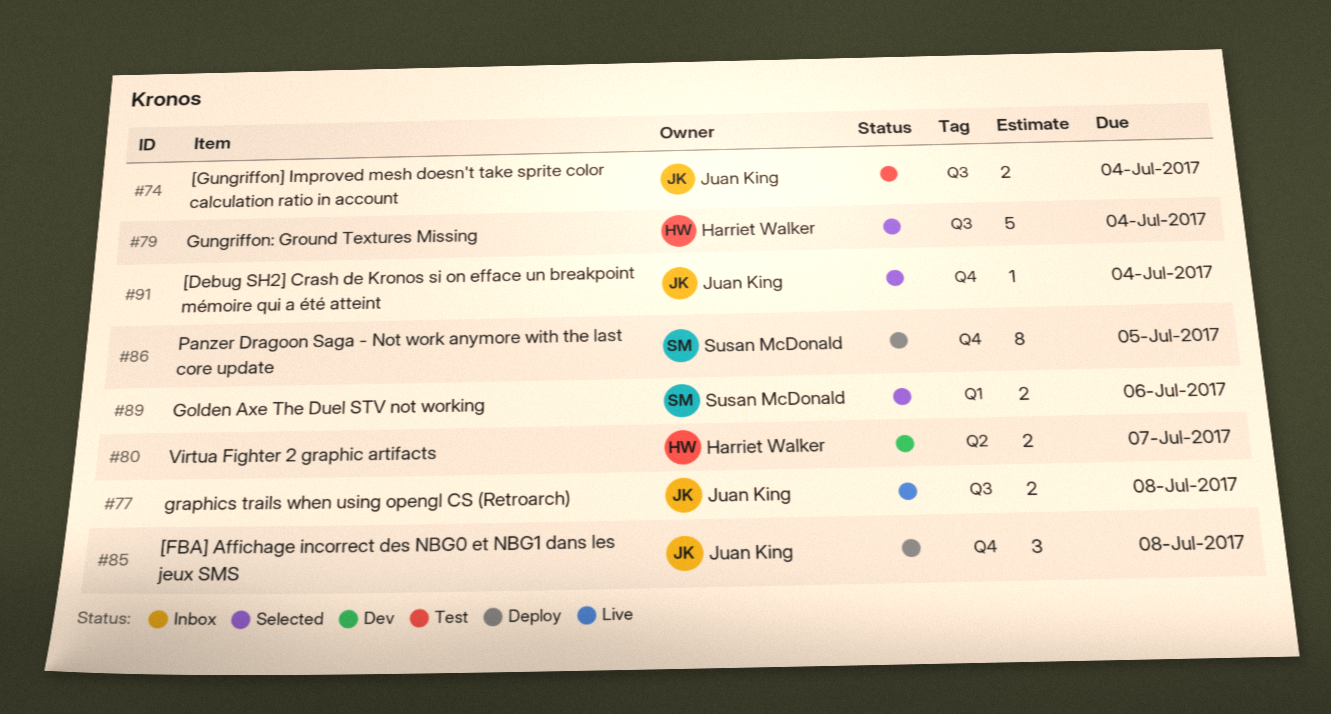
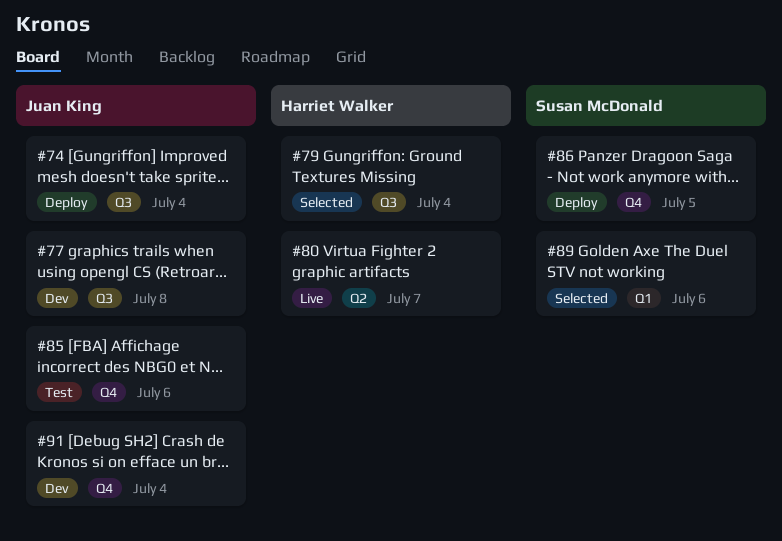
#74, status: Test -> Deploy
#77, status: Live -> Dev
#80, status: Dev -> Live
#85, status: Deploy -> Test
#85, due: Jul 8 -> Jul 6
#91, status: Selected -> Dev

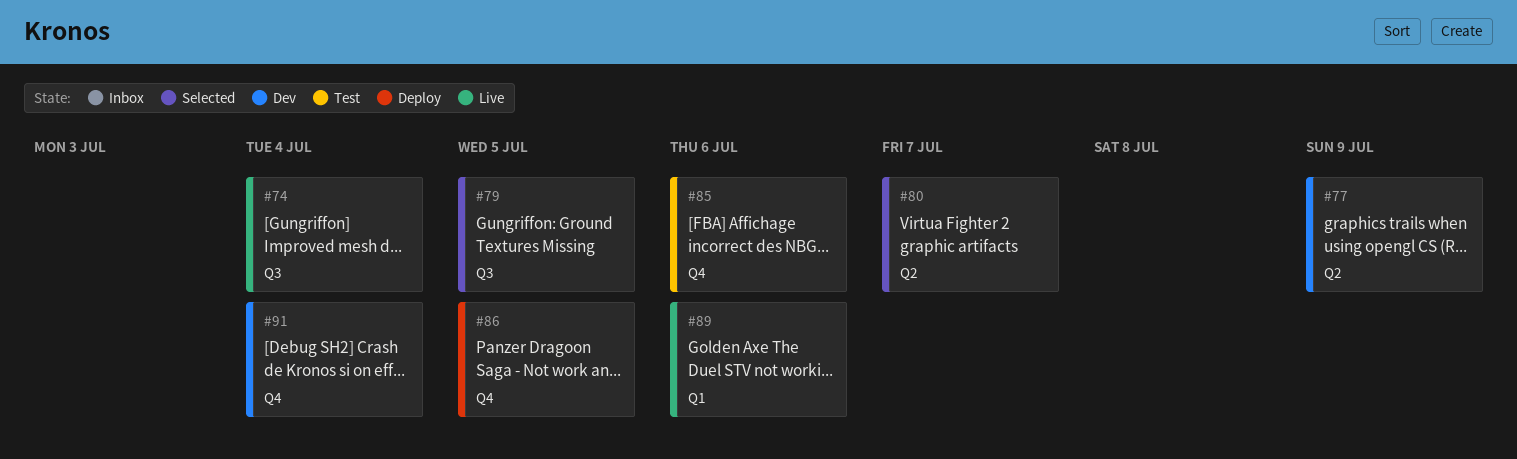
#74, status: Deploy -> Live
#77, label: Q3 -> Q2
#77, due: Jul 8 -> Jul 9
#79, due: Jul 4 -> Jul 5
#80, status: Live -> Selected
#89, status: Selected -> Live

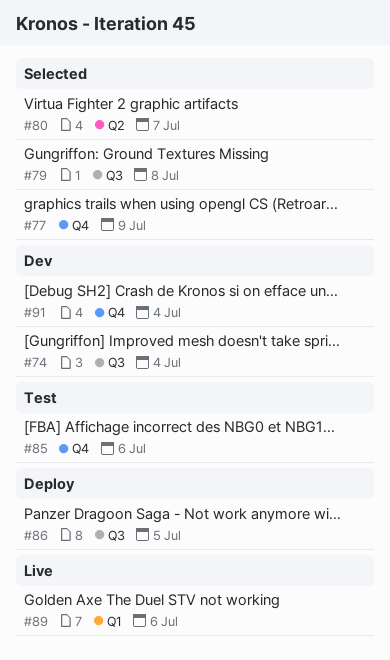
#74, status: Live -> Dev
#77, status: Dev -> Selected
#77, label: Q2 -> Q4
#79, due: Jul 5 -> Jul 8
#86, label: Q4 -> Q3

